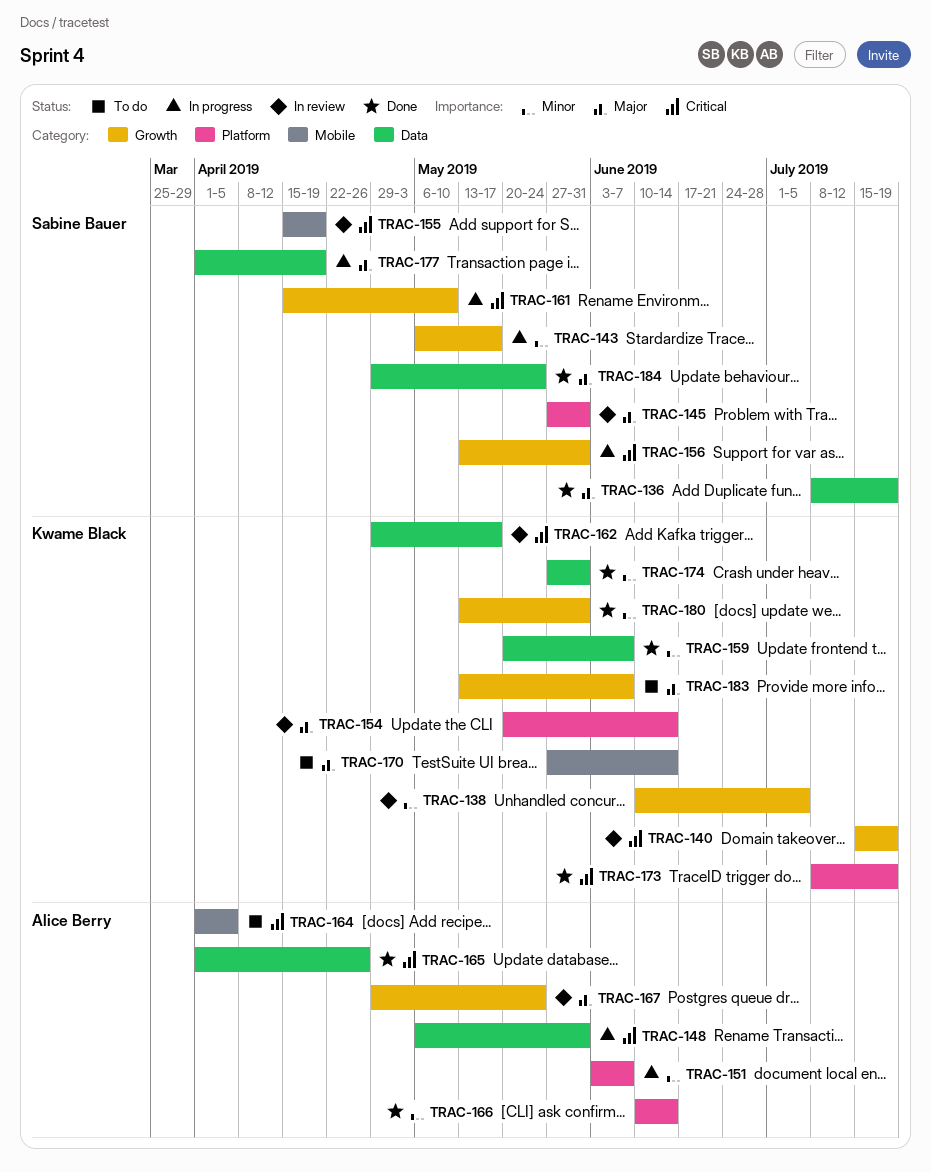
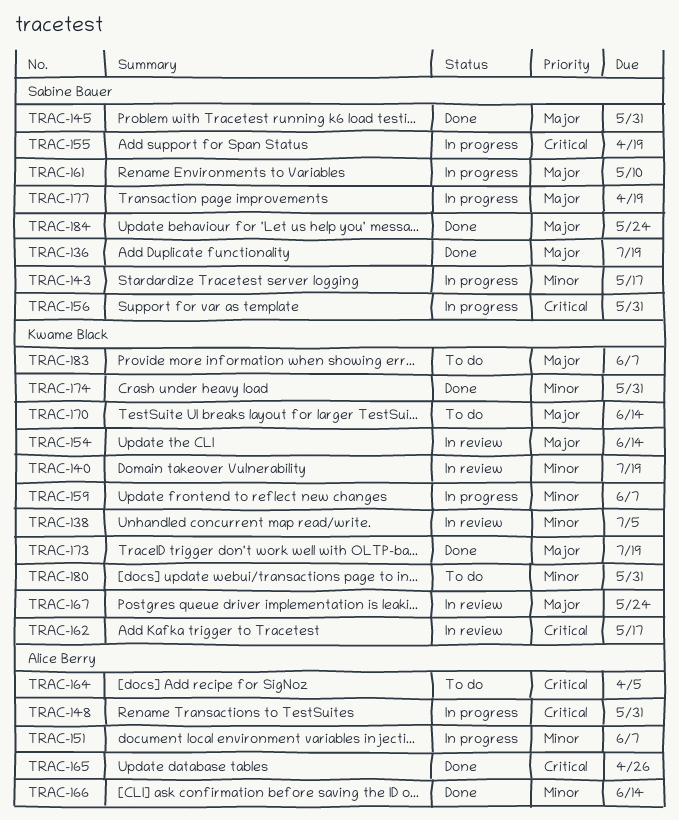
TRAC-140, priority: Critical -> Minor
TRAC-145, status: In review -> Done
TRAC-155, status: In review -> In progress
TRAC-159, status: Done -> In progress
TRAC-161, priority: Critical -> Major
TRAC-167, owner: Alice Berry -> Kwame Black
TRAC-173, priority: Critical -> Major
TRAC-180, status: Done -> To do

